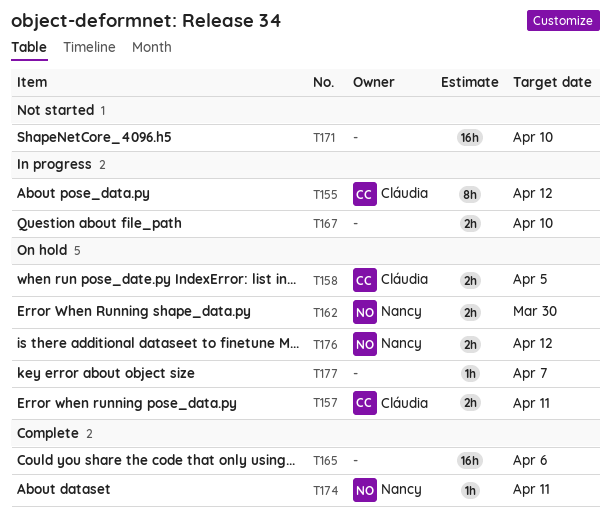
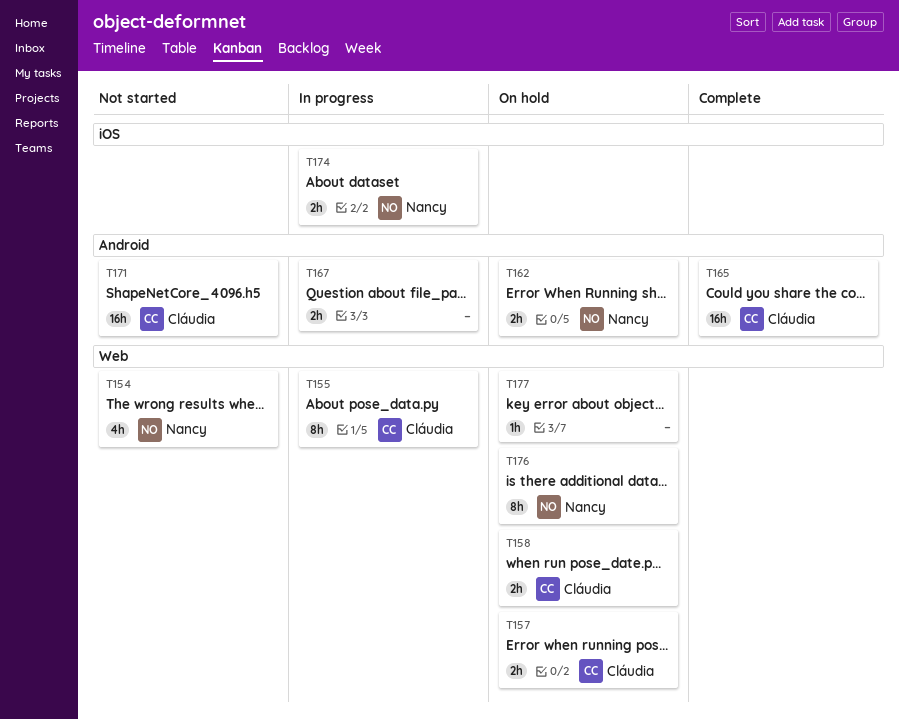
T154: none -> present
T165, owner: none -> Cláudia
T171, owner: none -> Cláudia
T174, status: Complete -> In progress
T174, estimate: 1h -> 2h
T176, estimate: 2h -> 8h

